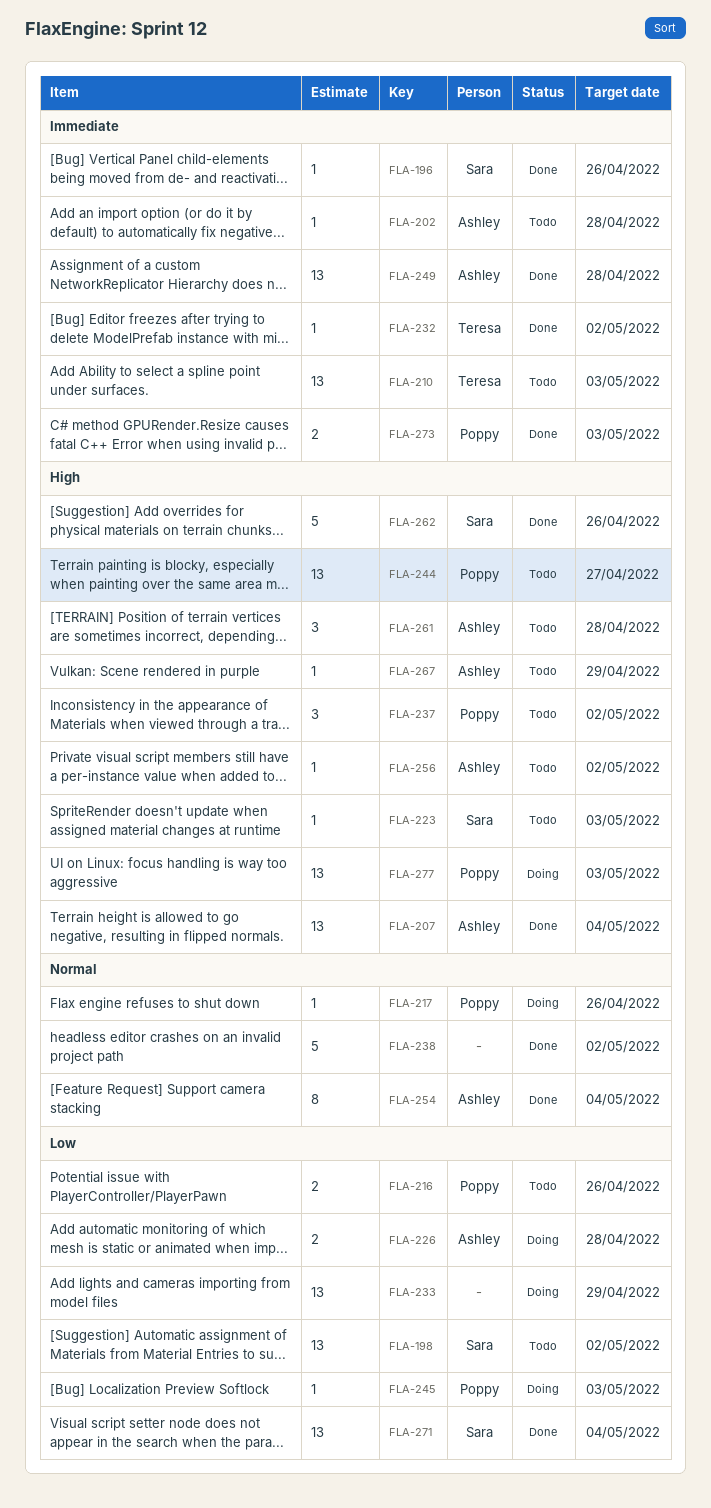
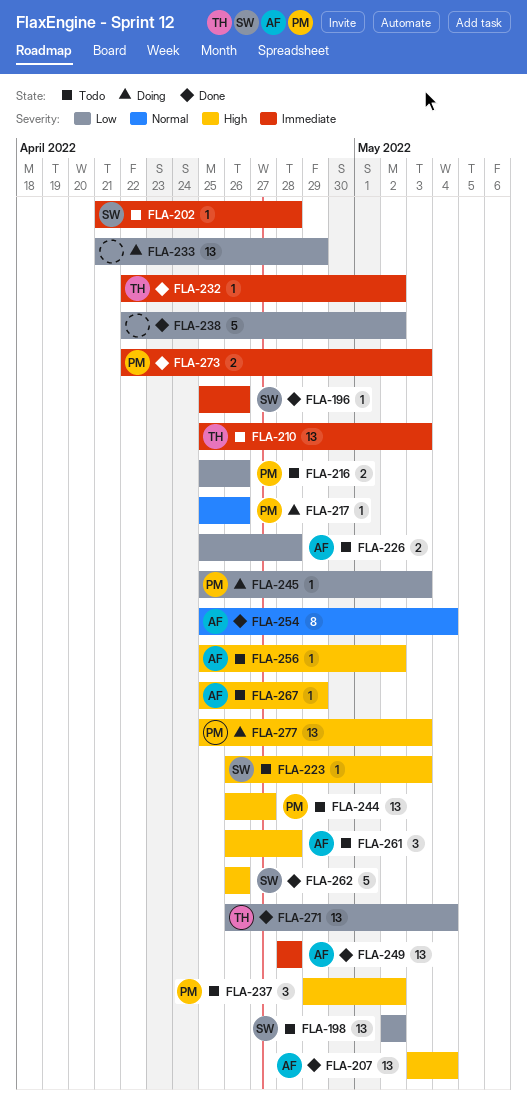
FLA-202, owner: Ashley -> Sara
FLA-226, status: Doing -> Todo
FLA-238, priority: Normal -> Low
FLA-271, owner: Sara -> Teresa

